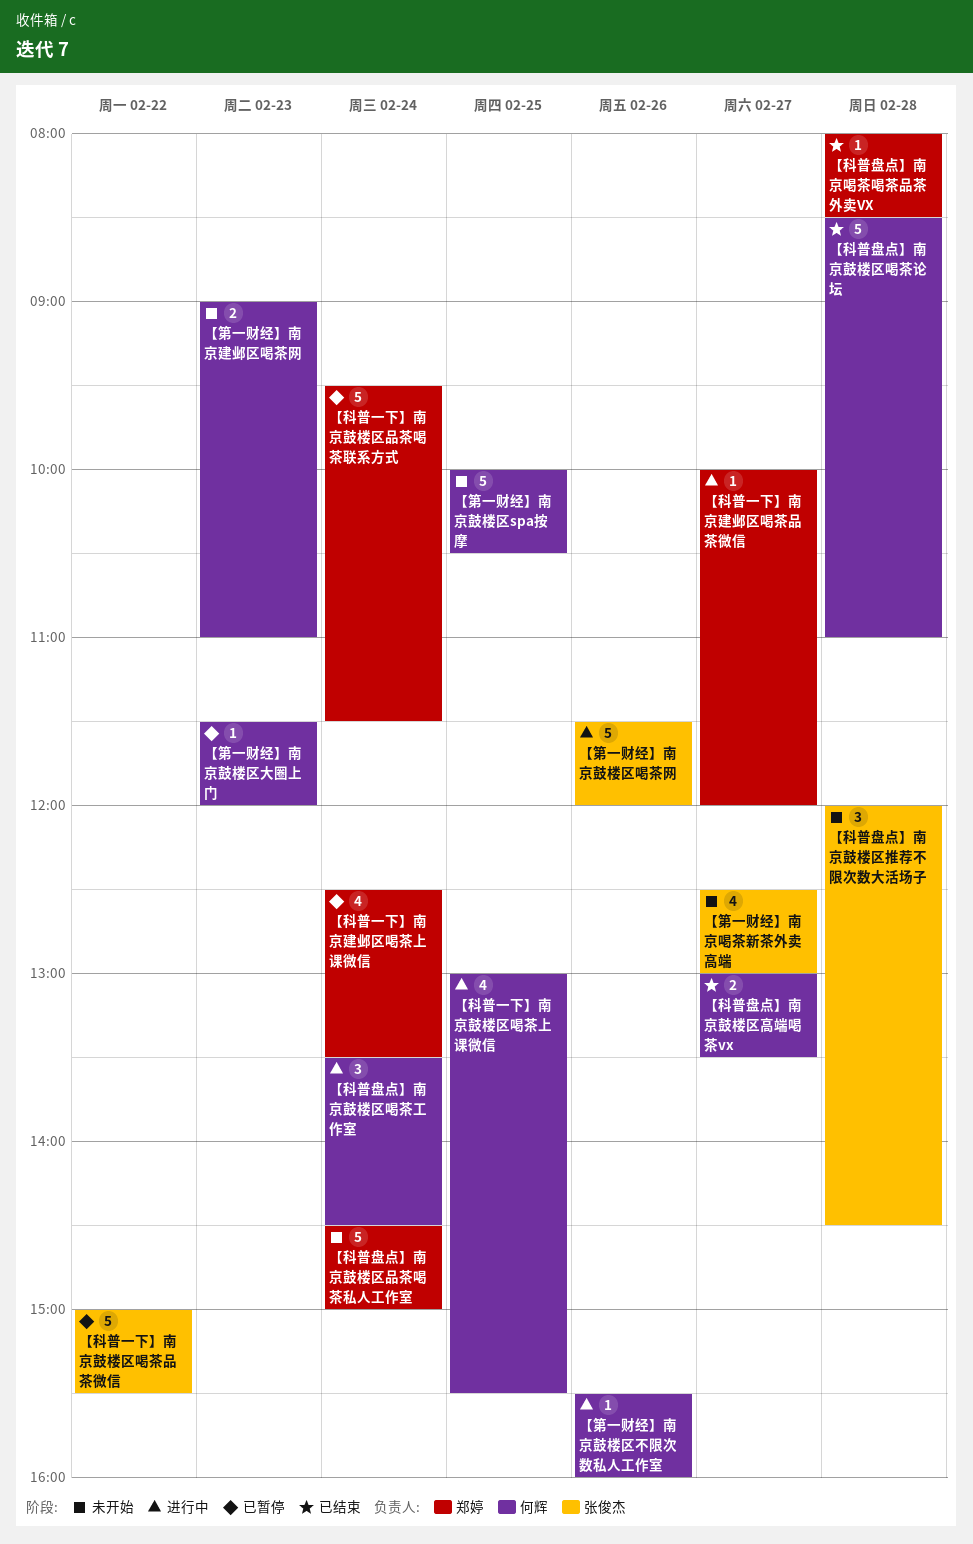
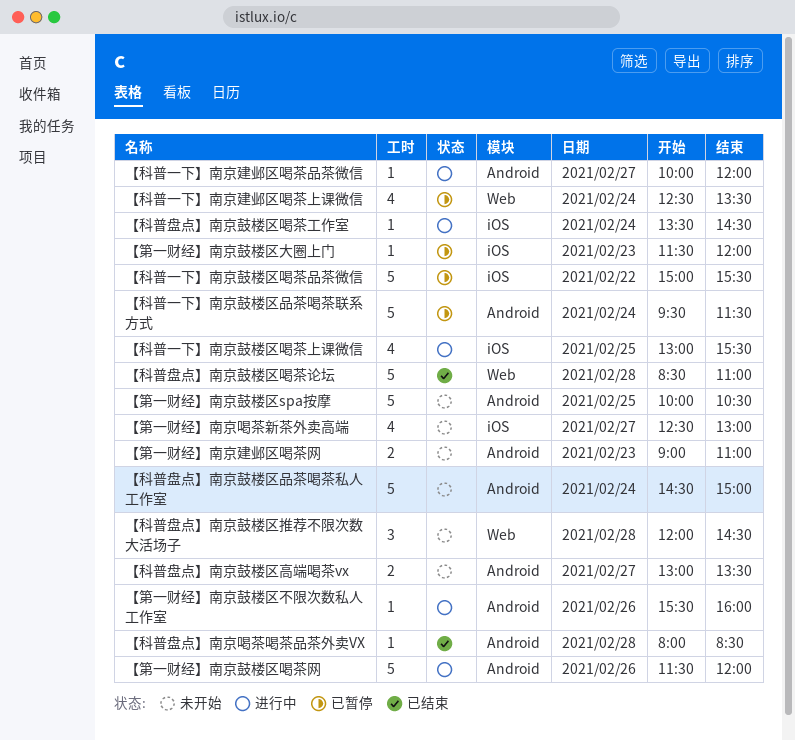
【科普盘点】南京鼓楼区喝茶工作室, estimate: 3 -> 1
【科普盘点】南京鼓楼区高端喝茶vx, status: 已结束 -> 未开始

